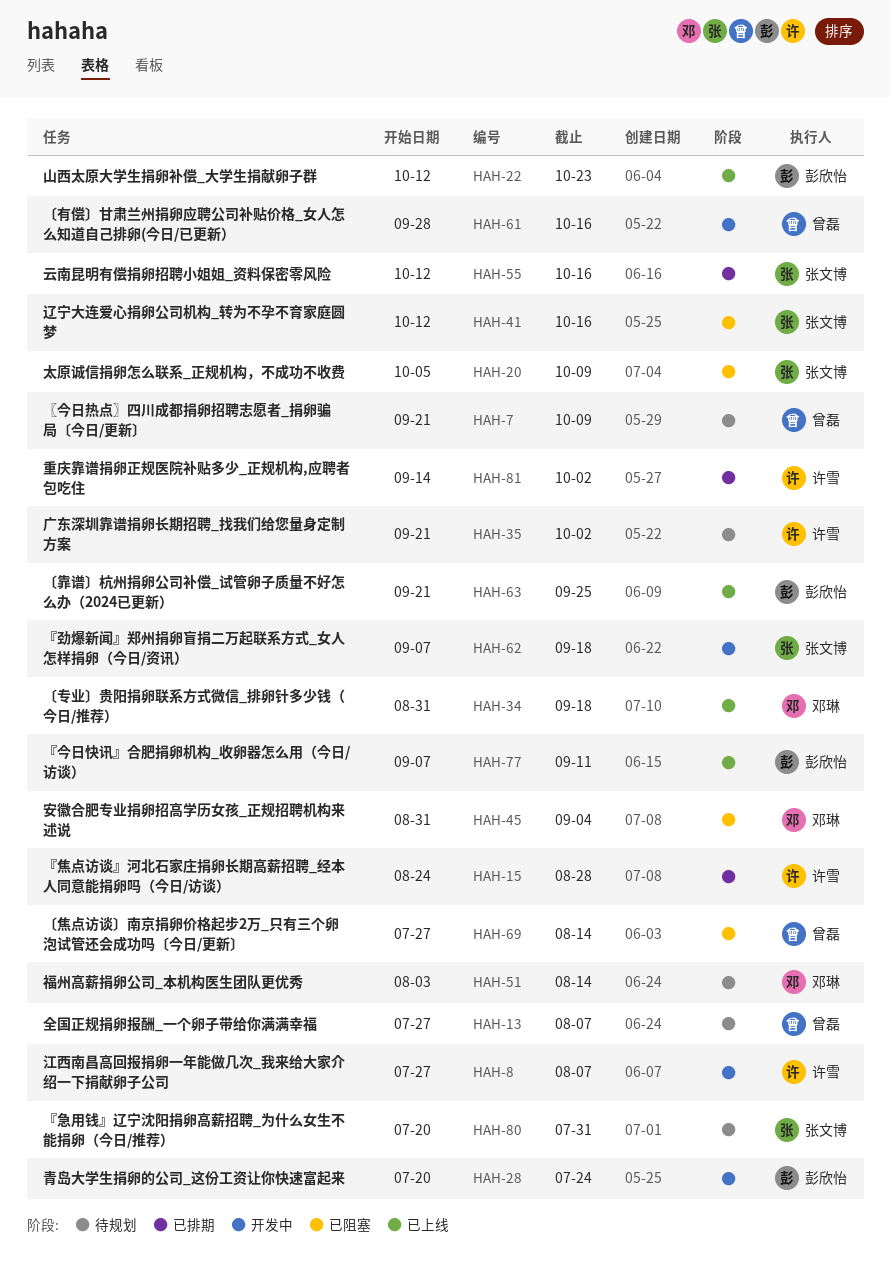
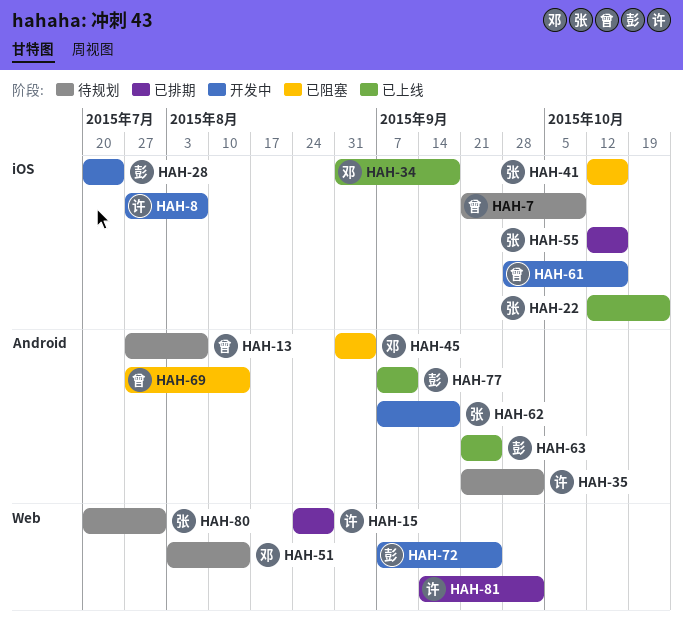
HAH-20: present -> none
HAH-22, owner: 彭欣怡 -> 张文博
HAH-72: none -> present

